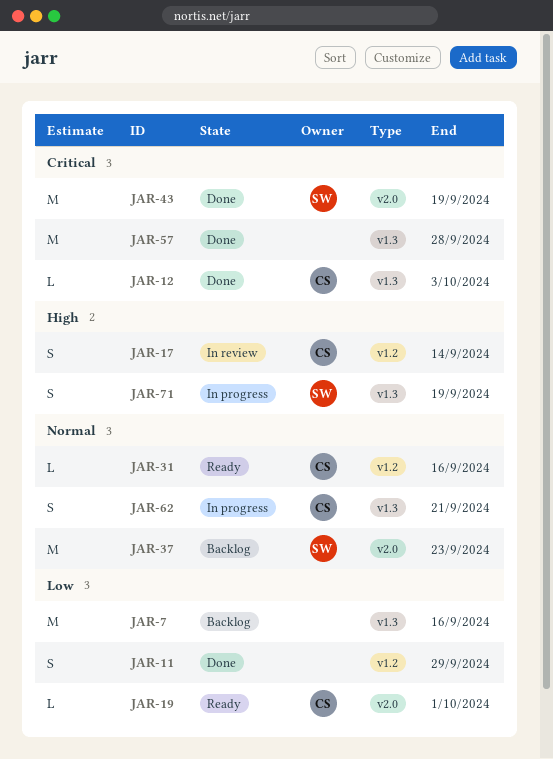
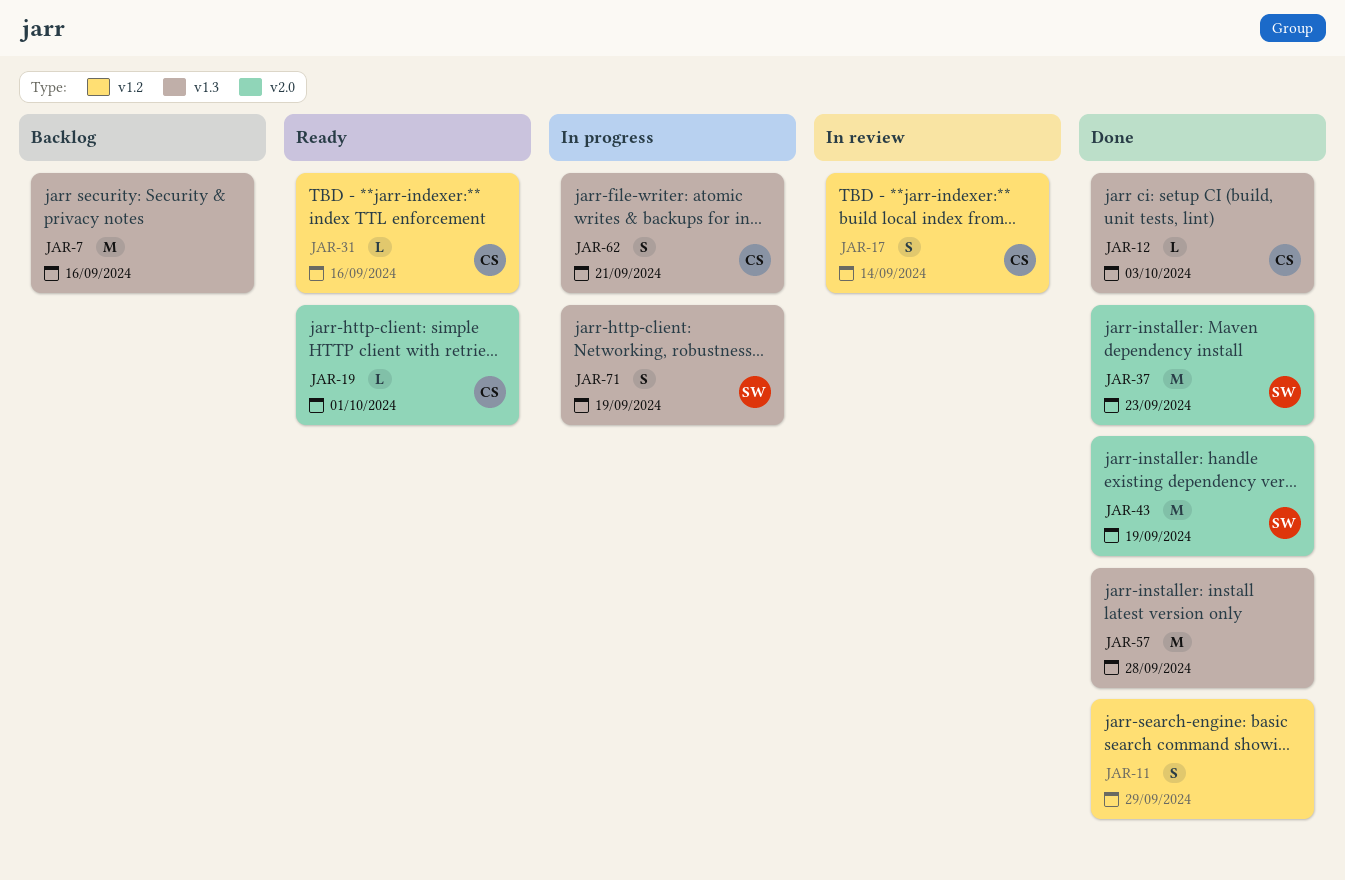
JAR-37, status: Backlog -> Done

